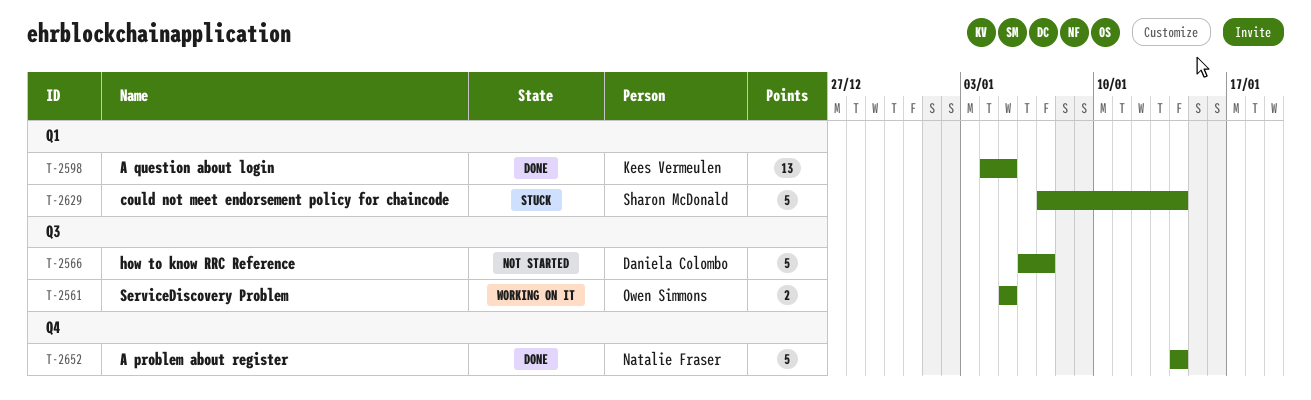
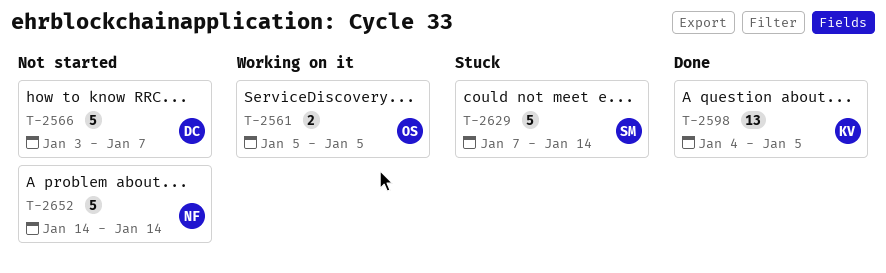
T-2566, start: Jan 6 -> Jan 3
T-2652, status: Done -> Not started

